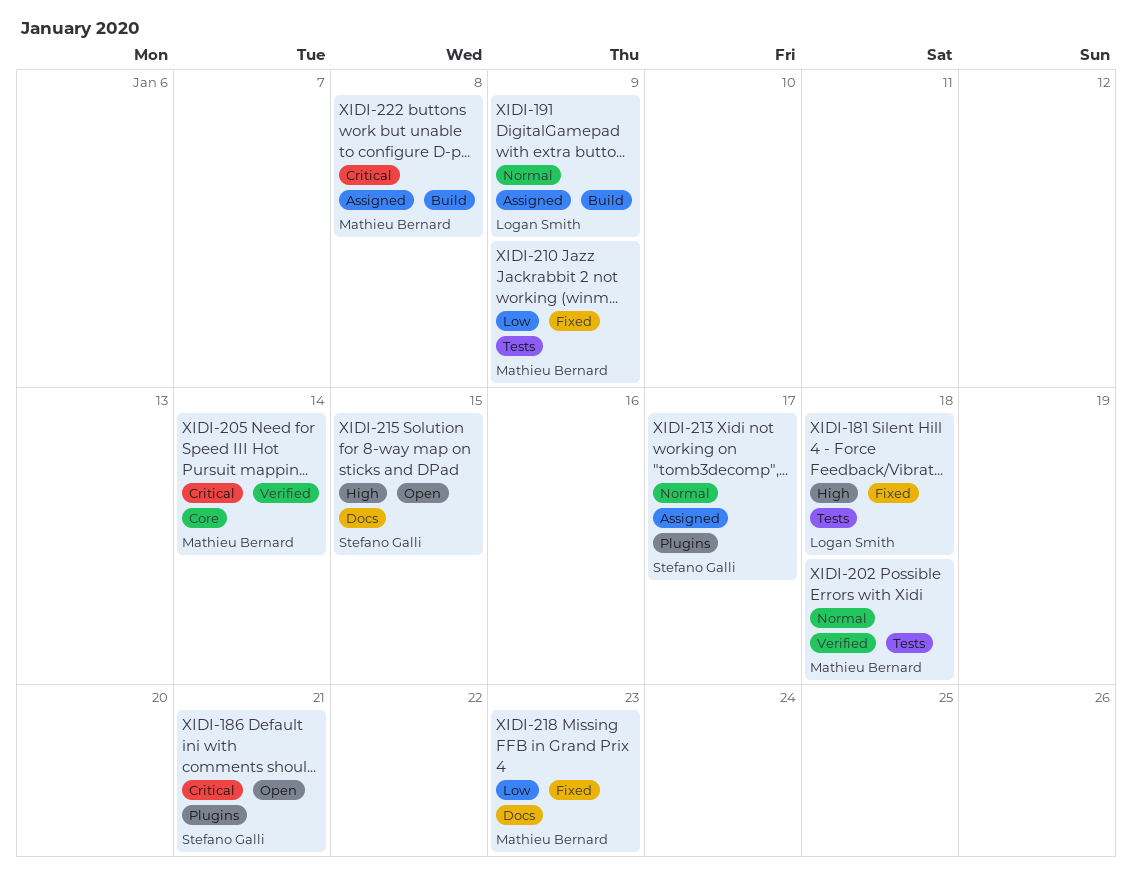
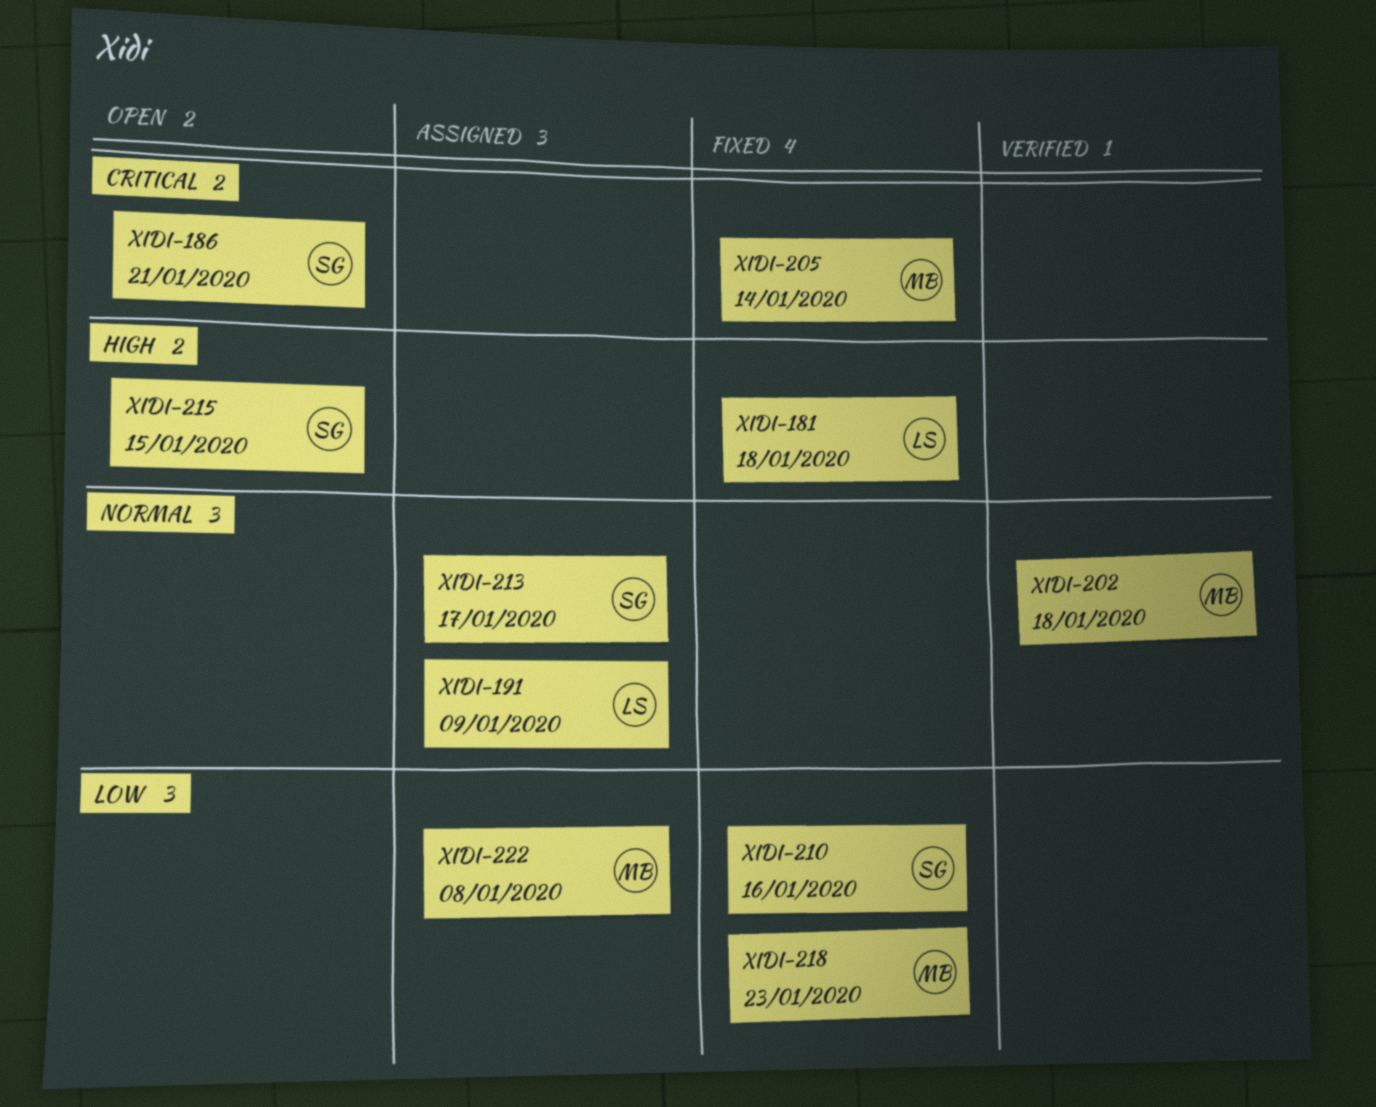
XIDI-205, status: Verified -> Fixed
XIDI-210, owner: Mathieu Bernard -> Stefano Galli
XIDI-210, due: Jan 9 -> Jan 16
XIDI-222, priority: Critical -> Low

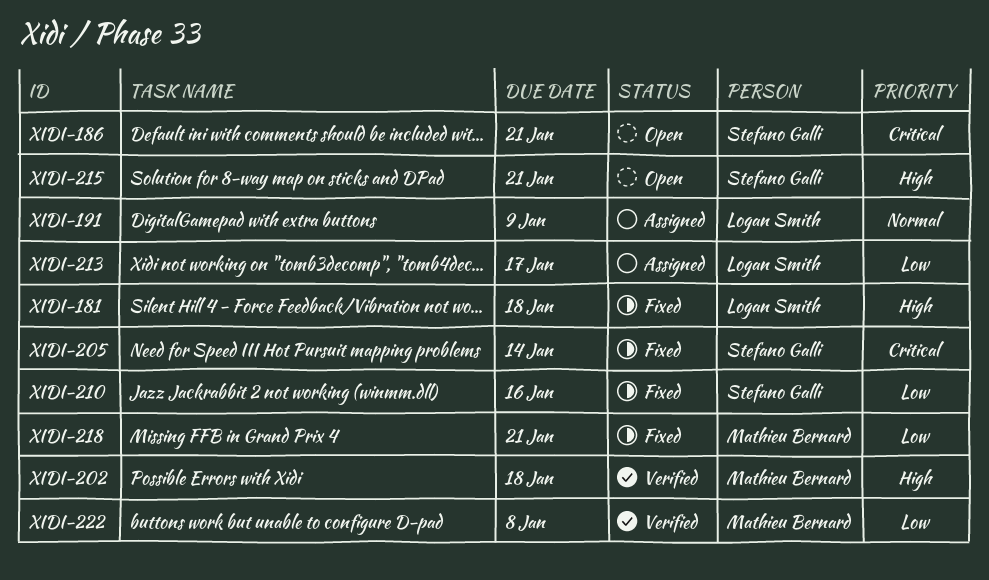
XIDI-202, priority: Normal -> High
XIDI-205, owner: Mathieu Bernard -> Stefano Galli
XIDI-213, owner: Stefano Galli -> Logan Smith
XIDI-213, priority: Normal -> Low
XIDI-215, due: Jan 15 -> Jan 21
XIDI-218, due: Jan 23 -> Jan 21
XIDI-222, status: Assigned -> Verified

